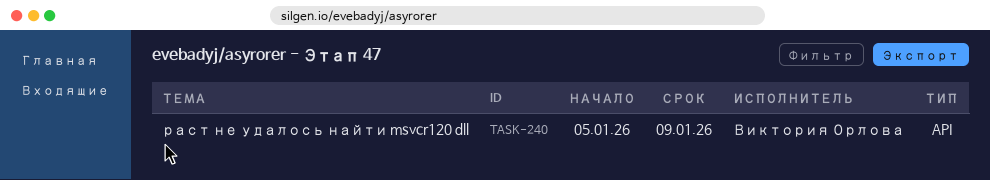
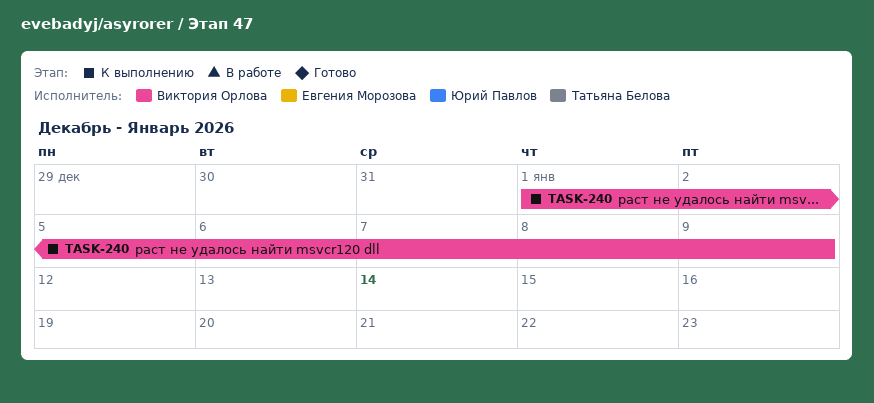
TASK-240, start: Jan 5 -> Jan 1

